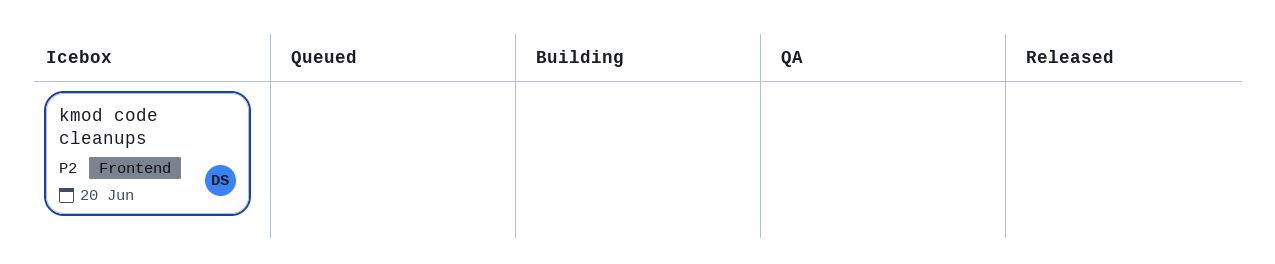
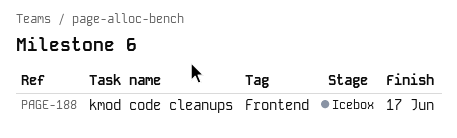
kmod code cleanups, due: Jun 20 -> Jun 17

